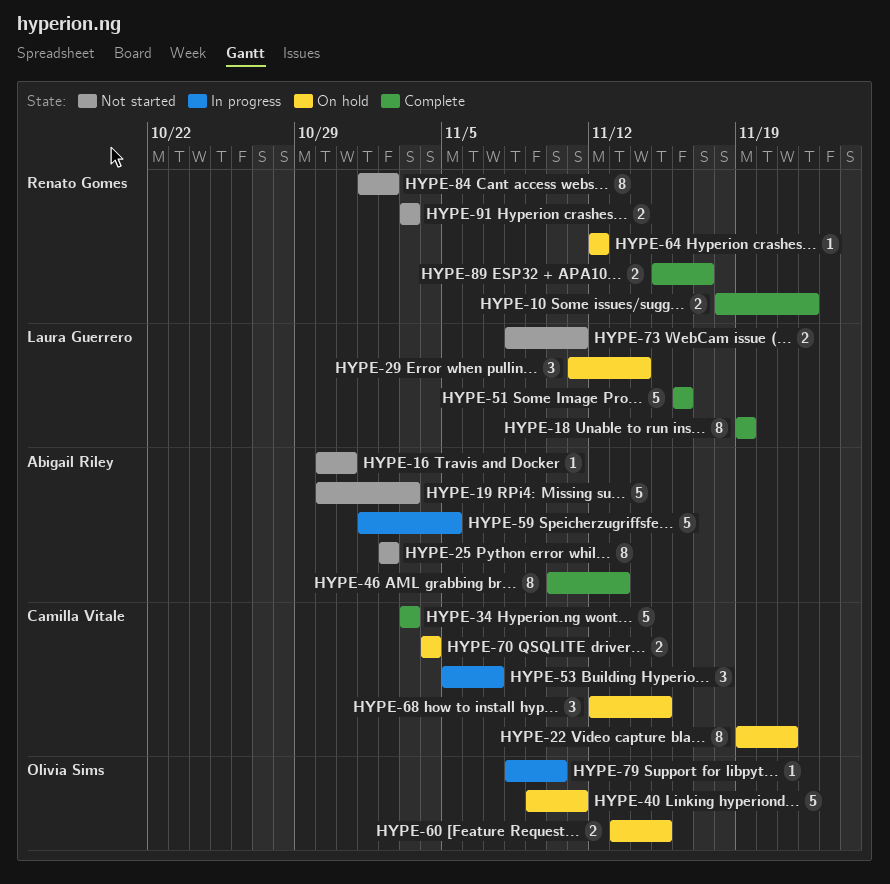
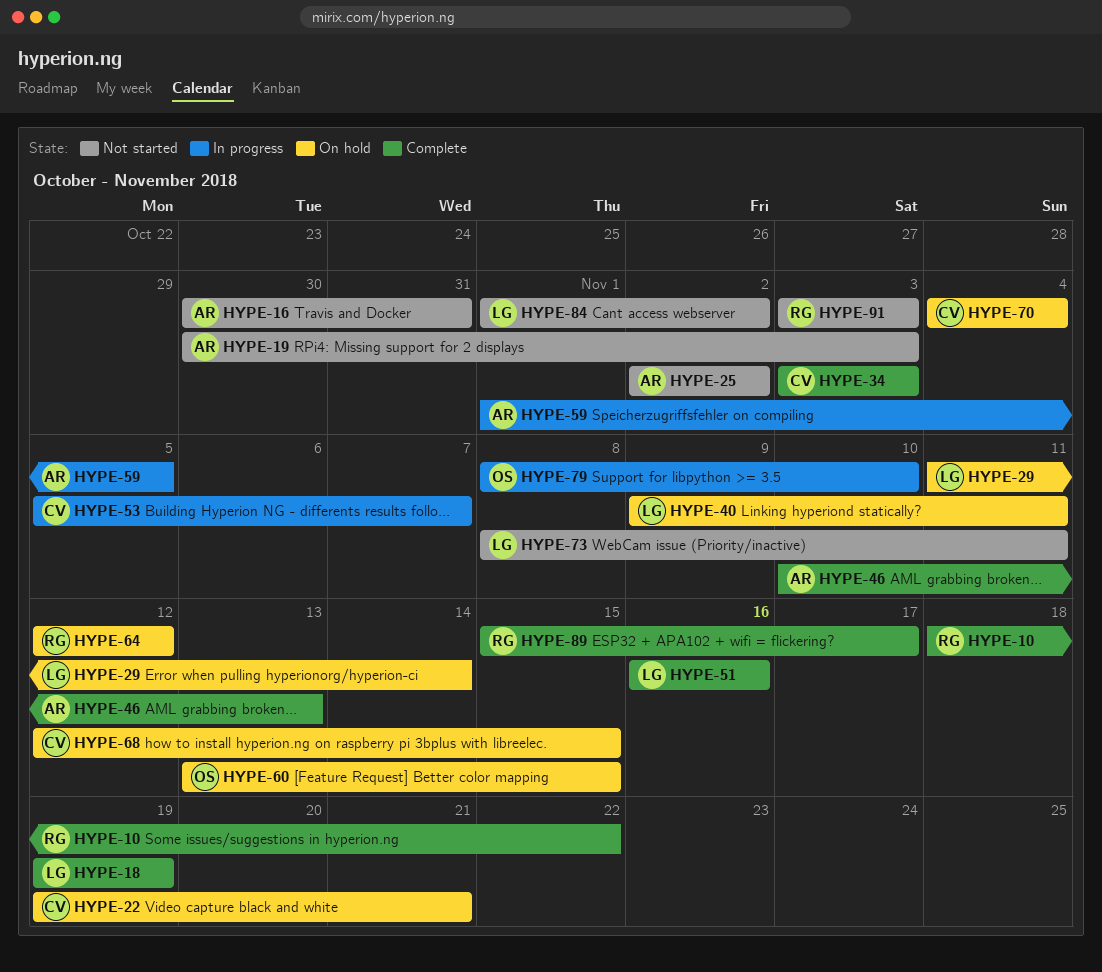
HYPE-40, owner: Olivia Sims -> Laura Guerrero
HYPE-84, owner: Renato Gomes -> Laura Guerrero

